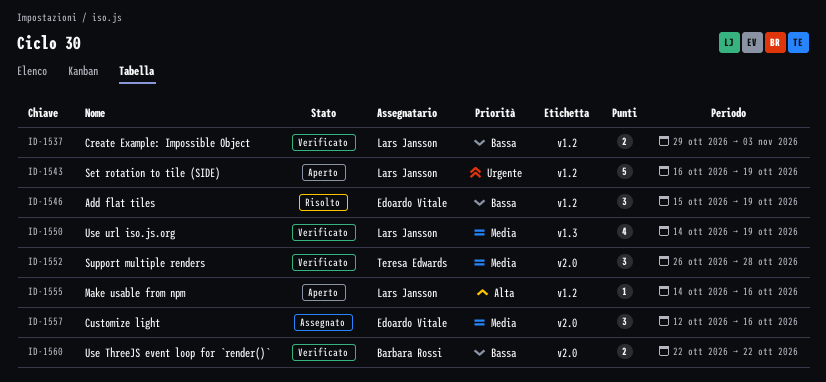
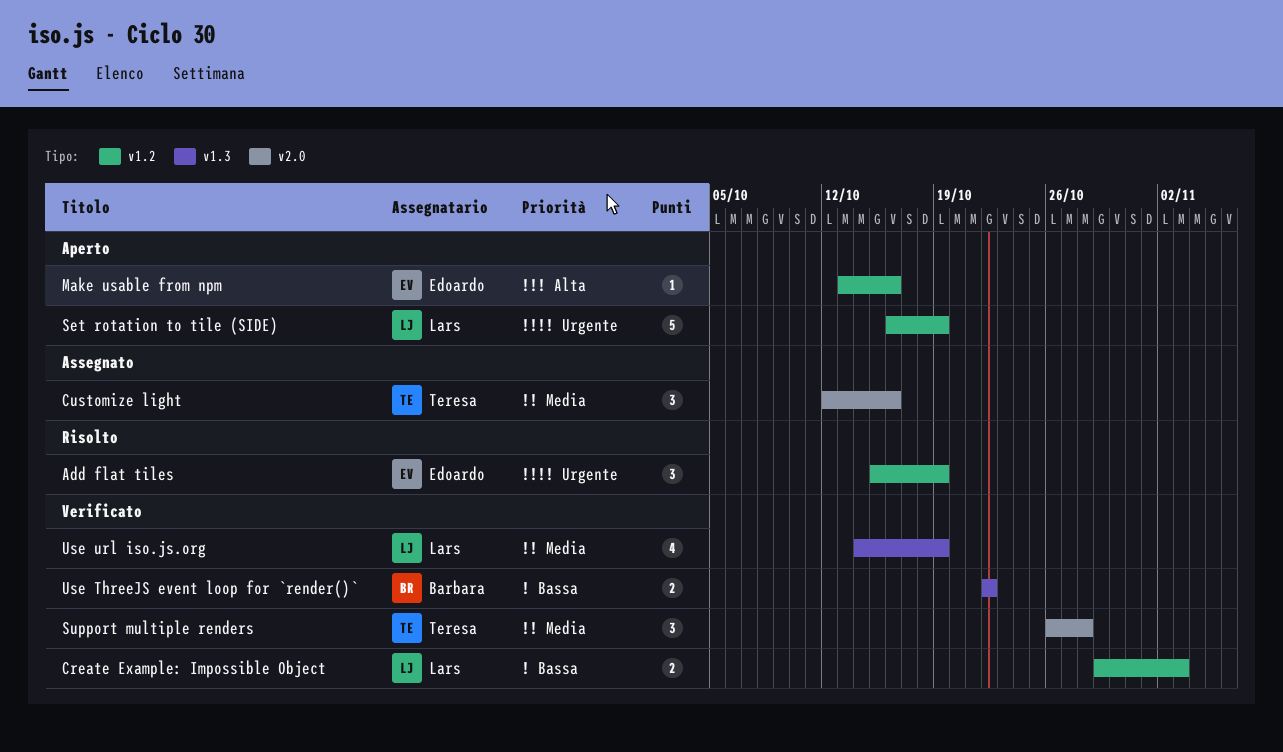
Add flat tiles, priority: Bassa -> Urgente
Customize light, owner: Edoardo Vitale -> Teresa Edwards
Make usable from npm, owner: Lars Jansson -> Edoardo Vitale
Make usable from npm, start: Oct 14 -> Oct 13
Use ThreeJS event loop for `render()`, label: v2.0 -> v1.3

